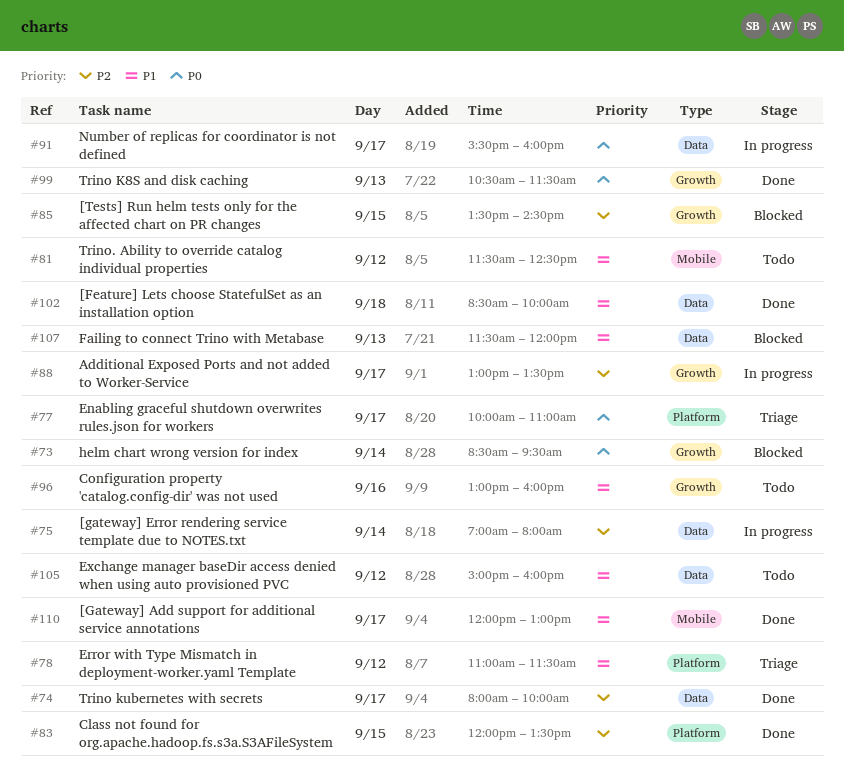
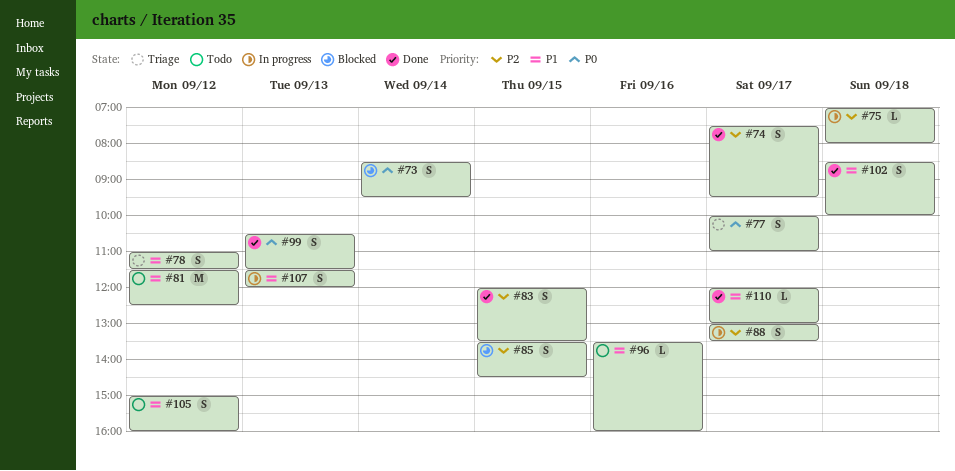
#74, begins: 08:00 -> 07:30
#74, ends: 10:00 -> 09:30
#75, day: Sep 14 -> Sep 18
#91: present -> none
#96, begins: 13:00 -> 13:30
#107, status: Blocked -> In progress

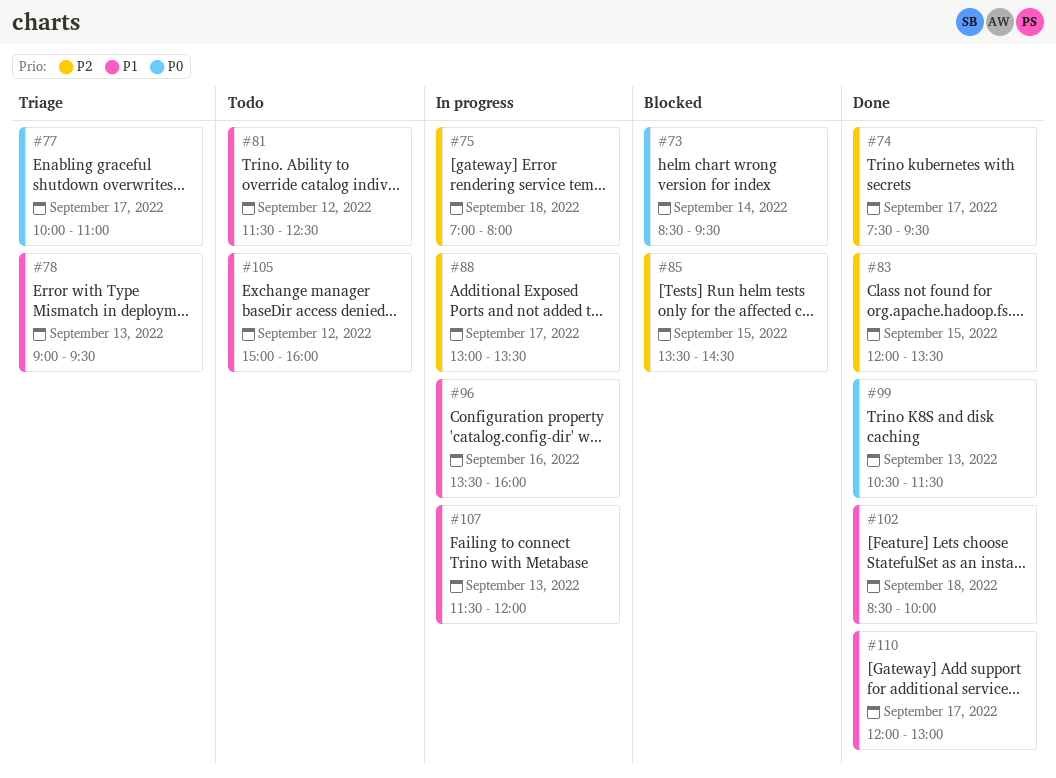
#78, day: Sep 12 -> Sep 13
#78, begins: 11:00 -> 09:00
#78, ends: 11:30 -> 09:30
#96, status: Todo -> In progress

